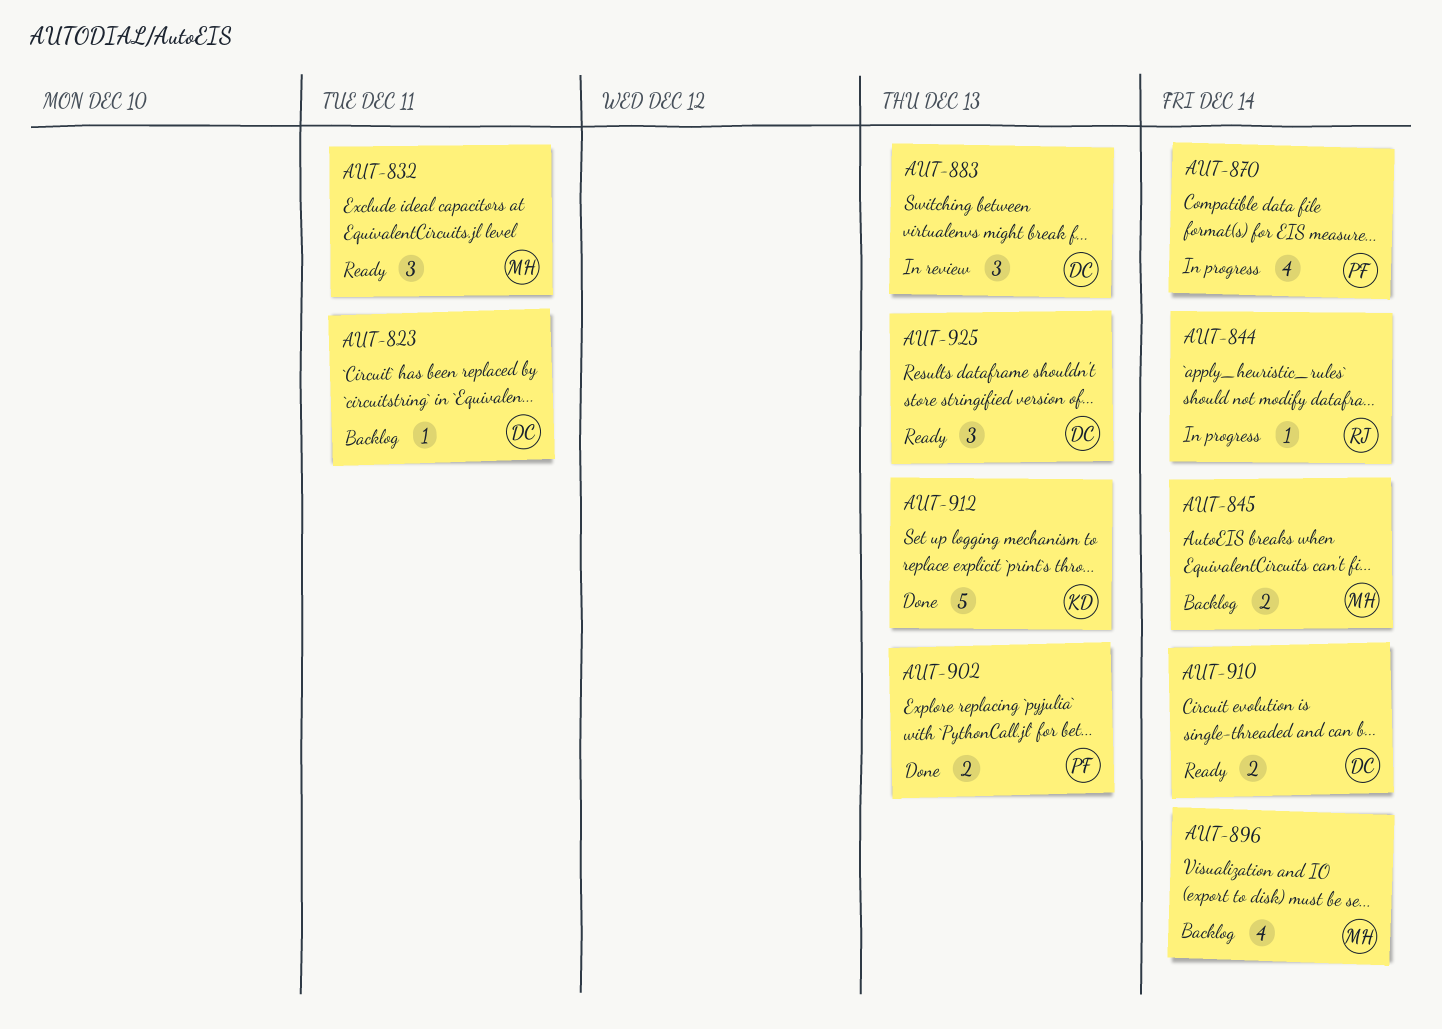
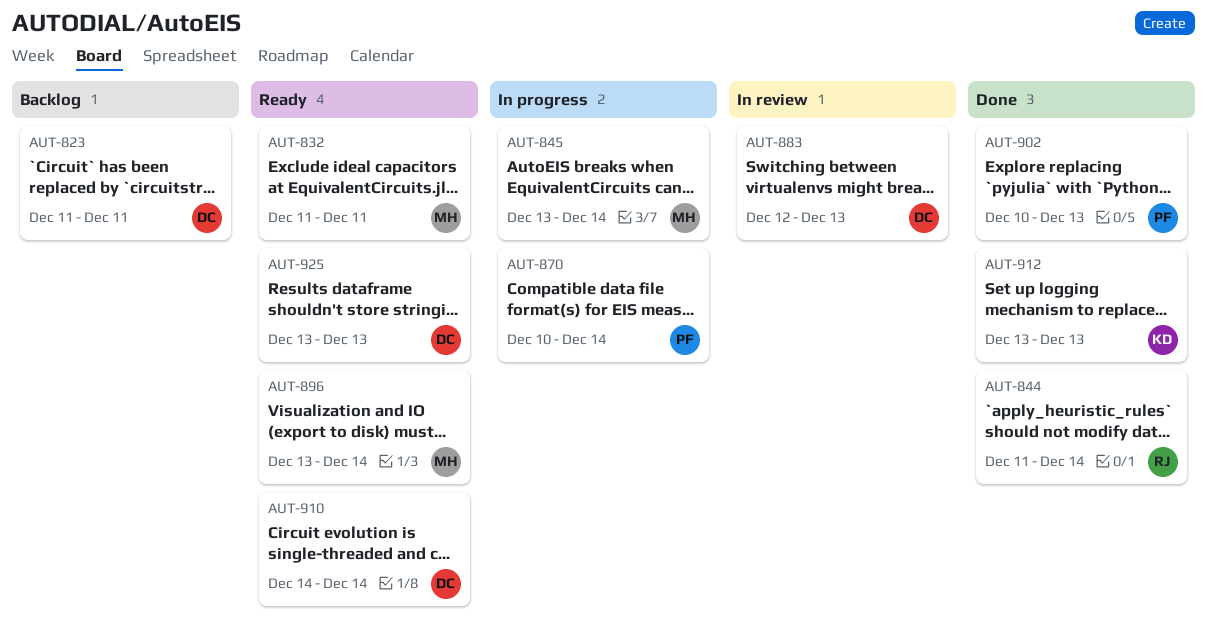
AUT-844, status: In progress -> Done
AUT-845, status: Backlog -> In progress
AUT-896, status: Backlog -> Ready

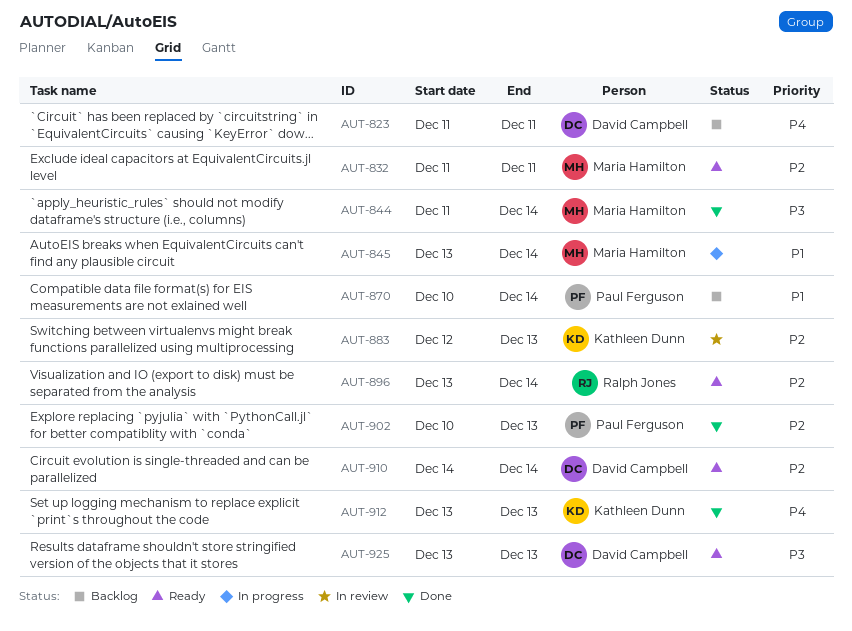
AUT-844, owner: Ralph Jones -> Maria Hamilton
AUT-870, status: In progress -> Backlog
AUT-883, owner: David Campbell -> Kathleen Dunn
AUT-896, owner: Maria Hamilton -> Ralph Jones

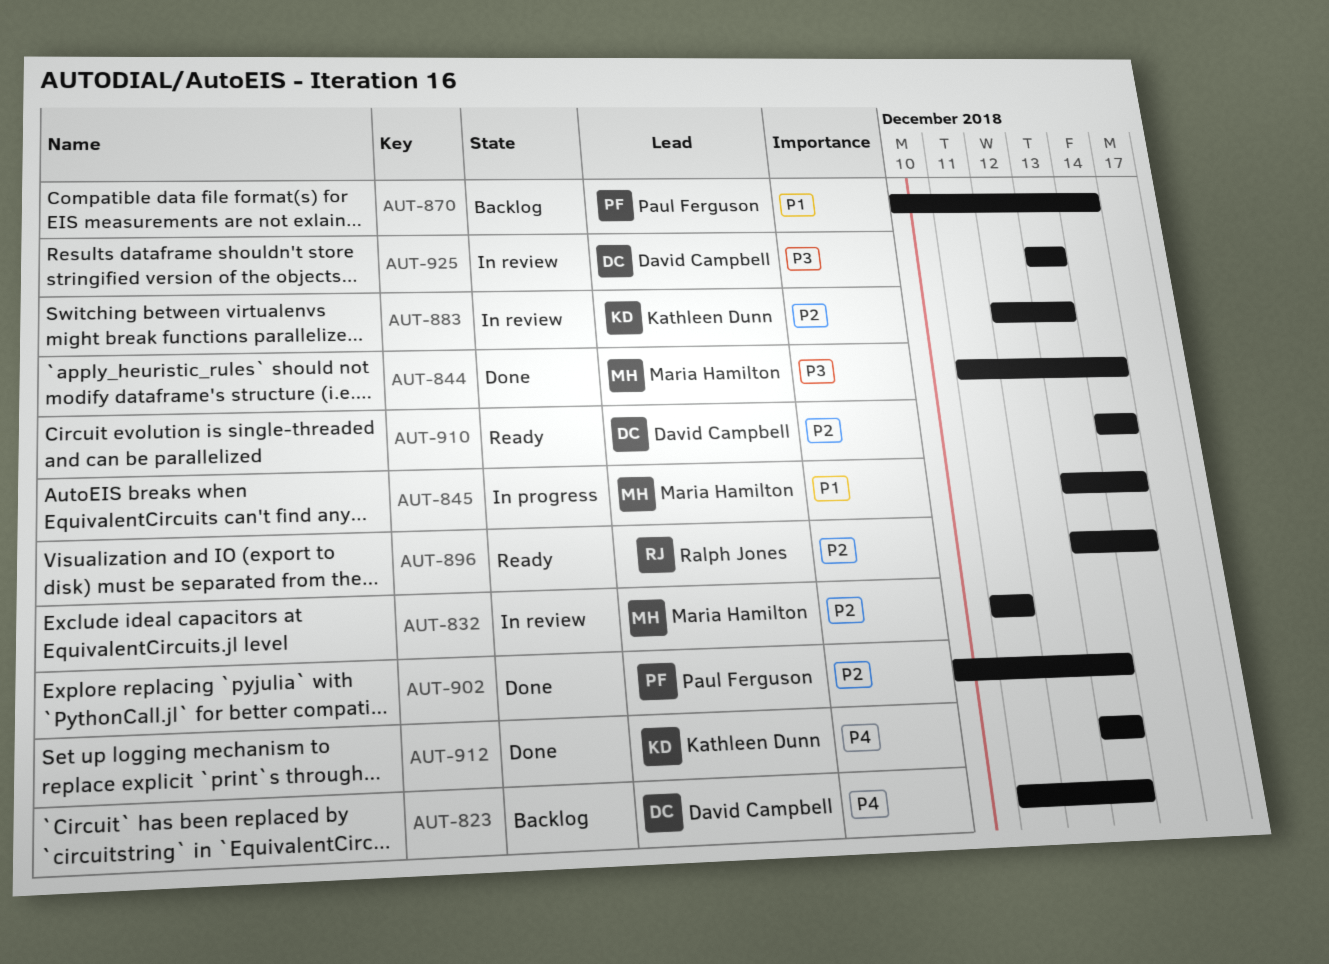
AUT-823, due: Dec 11 -> Dec 13
AUT-832, status: Ready -> In review
AUT-925, status: Ready -> In review

